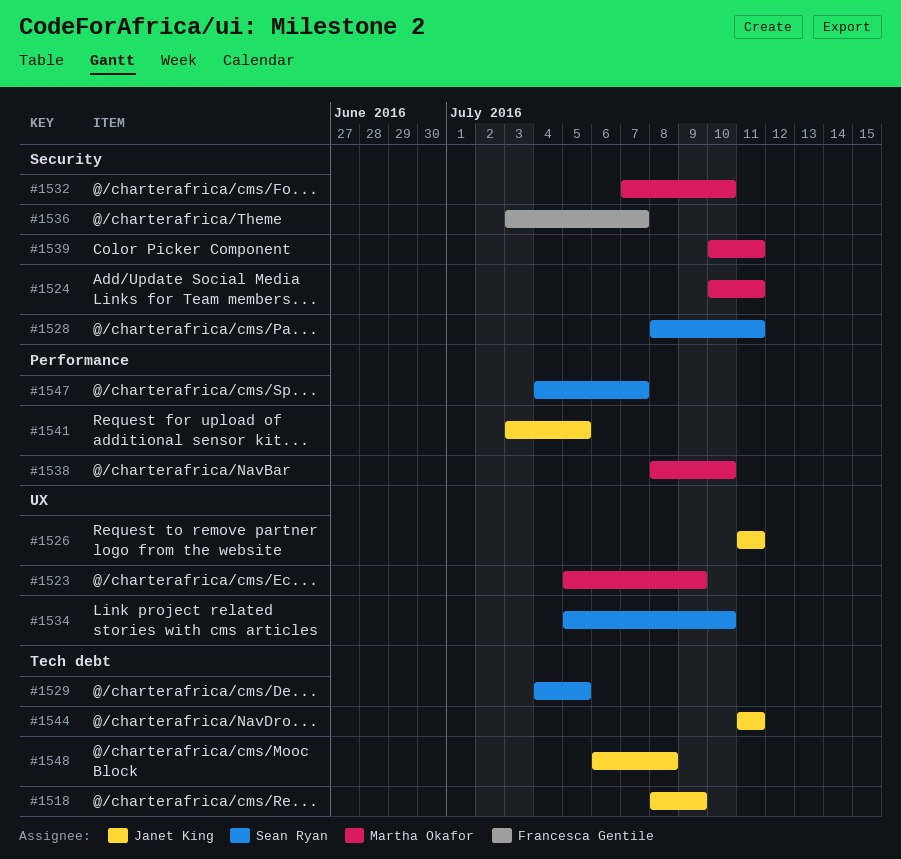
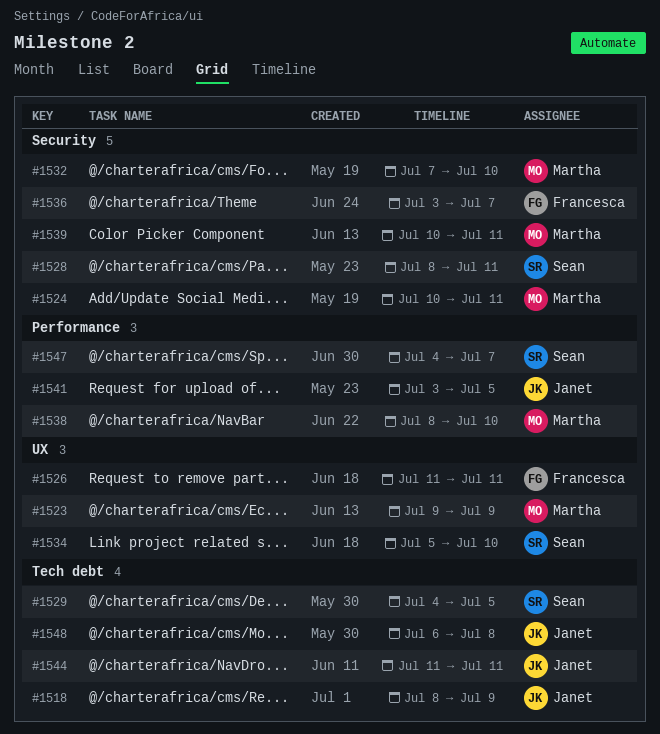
#1523, start: Jul 5 -> Jul 9
#1526, owner: Janet King -> Francesca Gentile

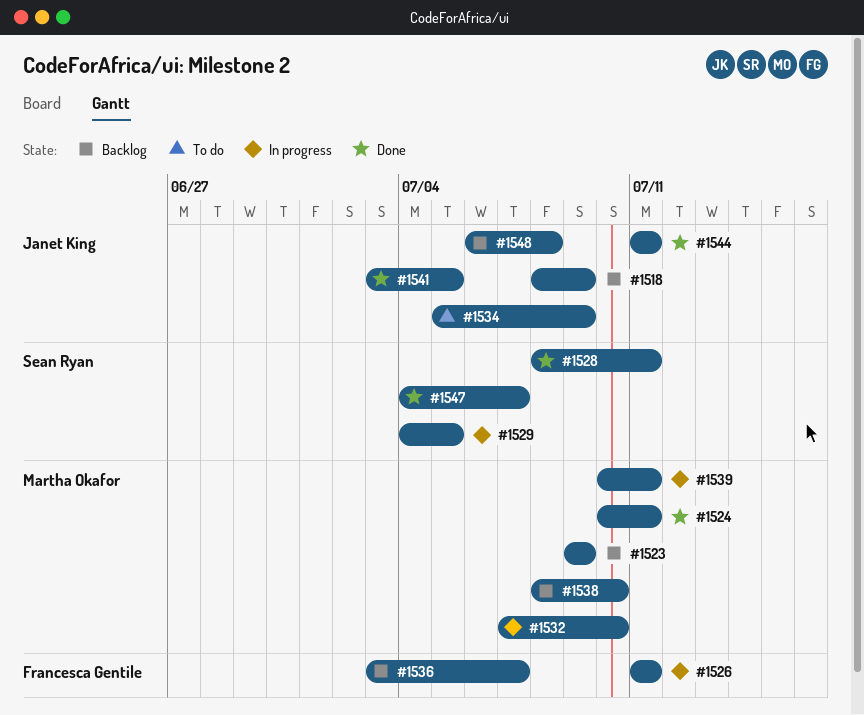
#1534, owner: Sean Ryan -> Janet King
#1534, due: Jul 10 -> Jul 9

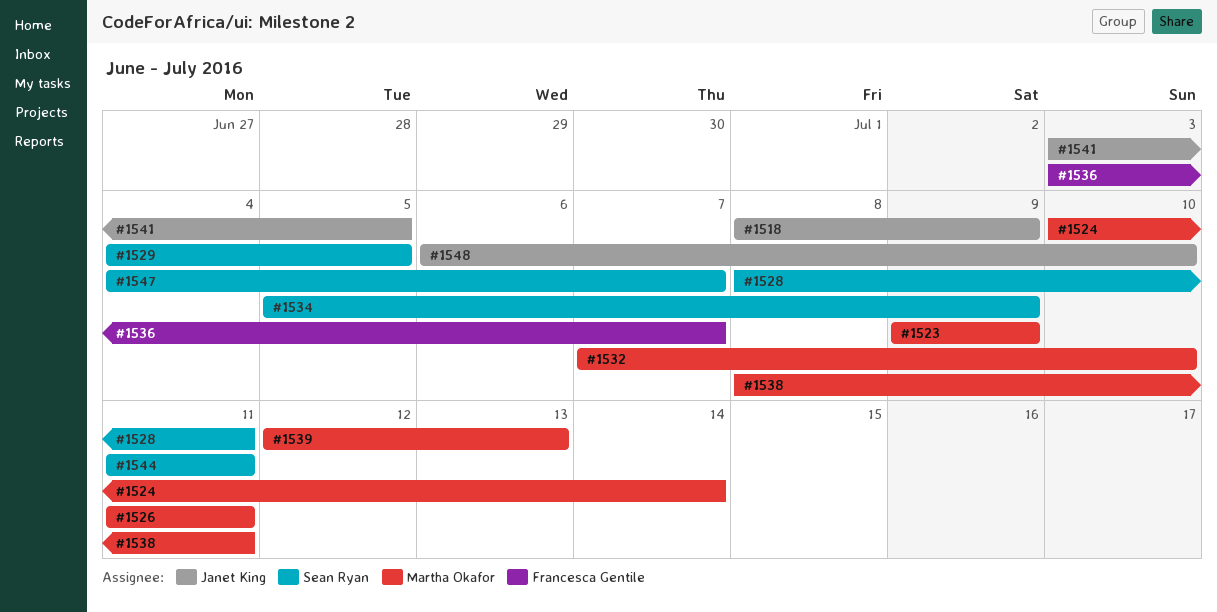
#1524, due: Jul 11 -> Jul 14
#1526, owner: Francesca Gentile -> Martha Okafor
#1534, owner: Janet King -> Sean Ryan
#1538, due: Jul 10 -> Jul 11
#1539, start: Jul 10 -> Jul 12
#1539, due: Jul 11 -> Jul 13
#1544, owner: Janet King -> Sean Ryan
#1548, due: Jul 8 -> Jul 10

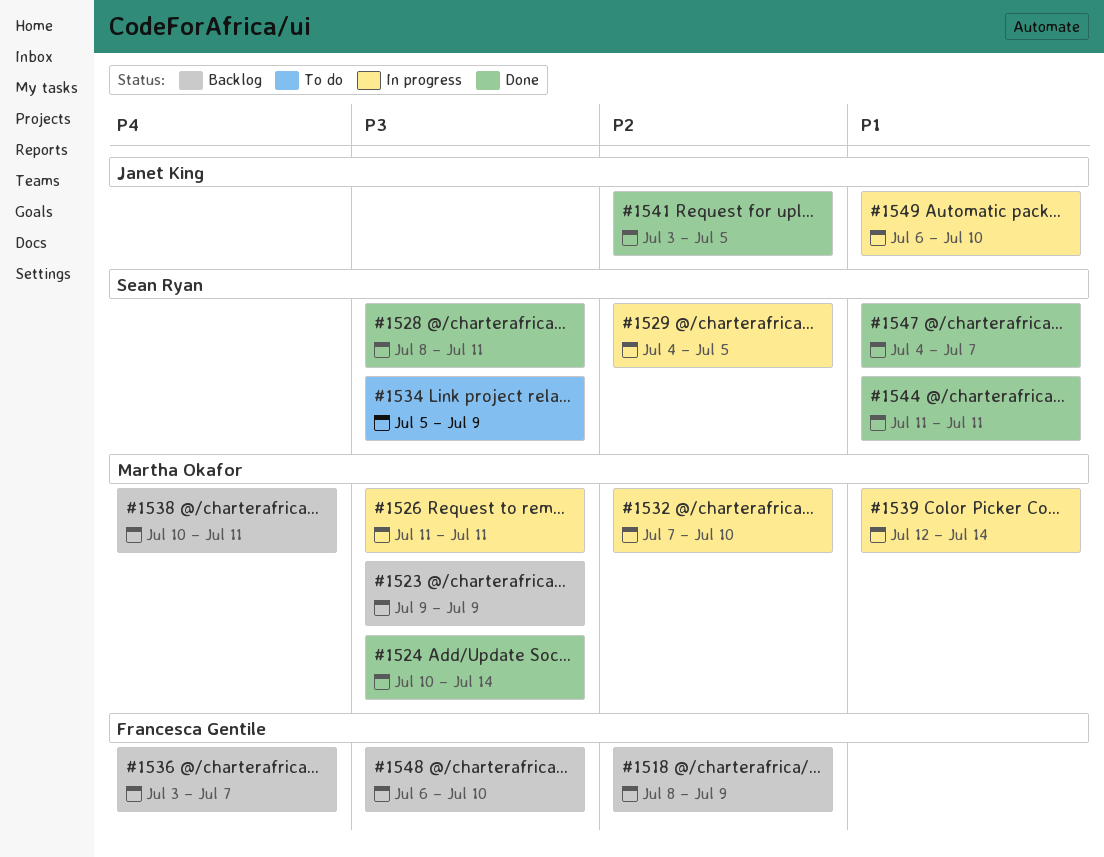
#1518, owner: Janet King -> Francesca Gentile
#1538, start: Jul 8 -> Jul 10
#1539, due: Jul 13 -> Jul 14
#1548, owner: Janet King -> Francesca Gentile
#1549: none -> present

